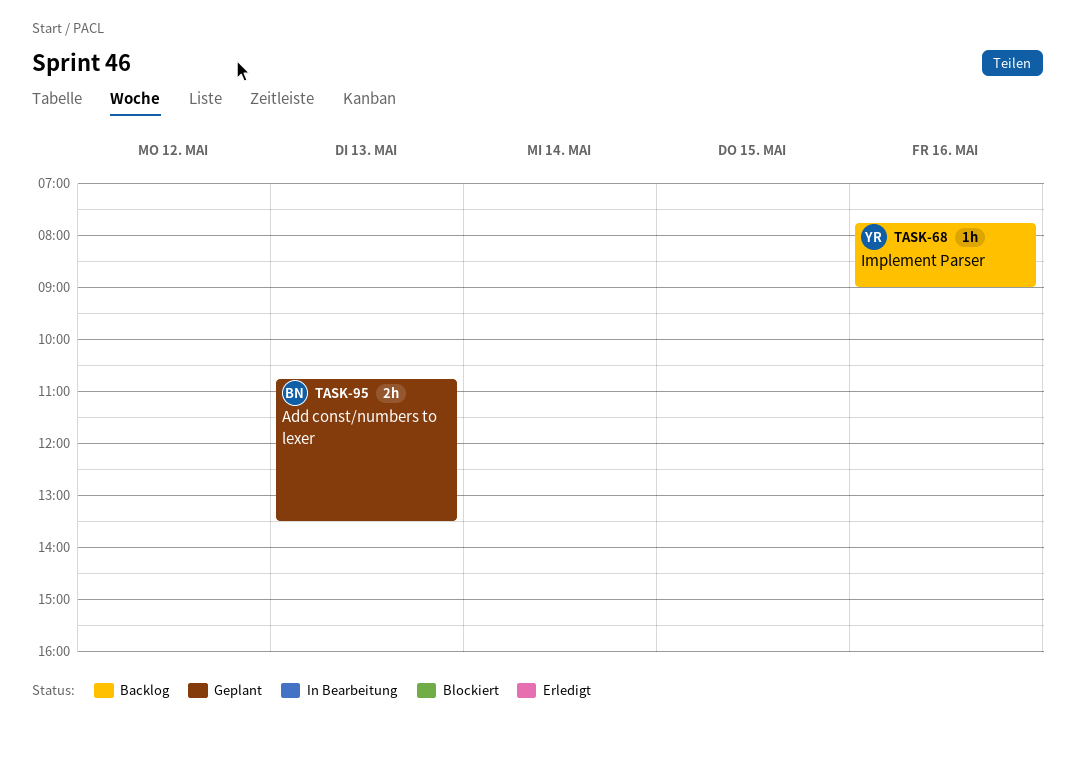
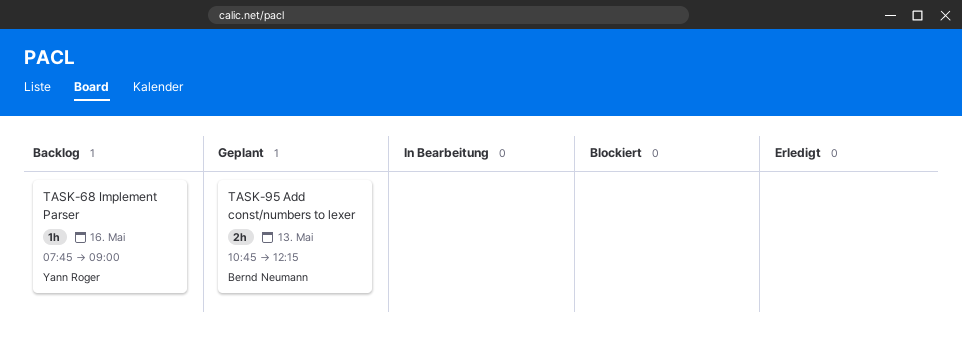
TASK-95, ends: 13:30 -> 12:15

